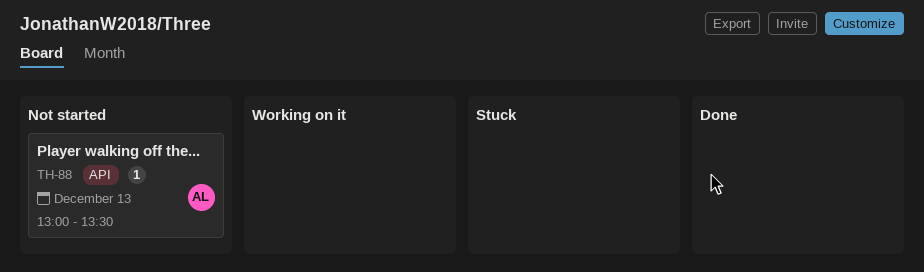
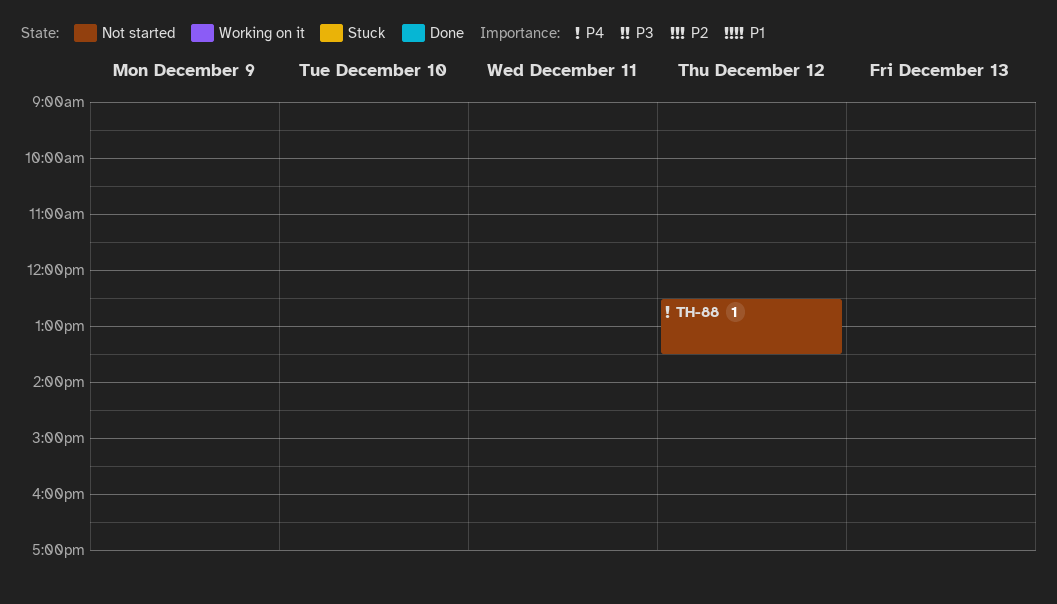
TH-88, day: Dec 13 -> Dec 12
TH-88, begins: 13:00 -> 12:30

